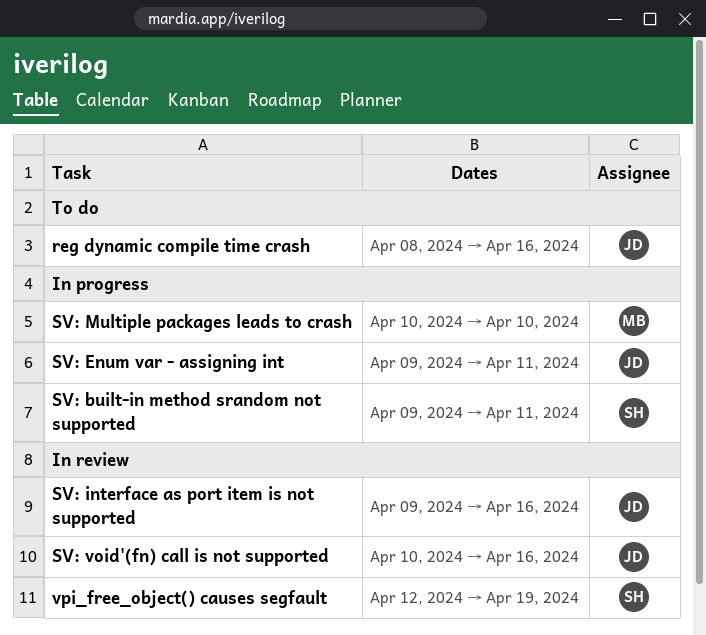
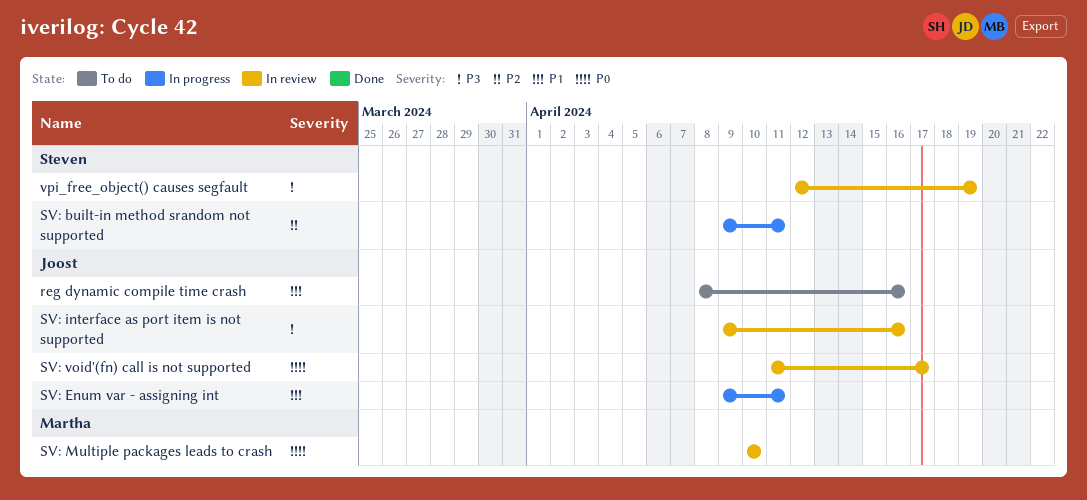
SV: Multiple packages leads to crash, status: In progress -> In review
SV: void'(fn) call is not supported, start: Apr 10 -> Apr 11
SV: void'(fn) call is not supported, due: Apr 16 -> Apr 17

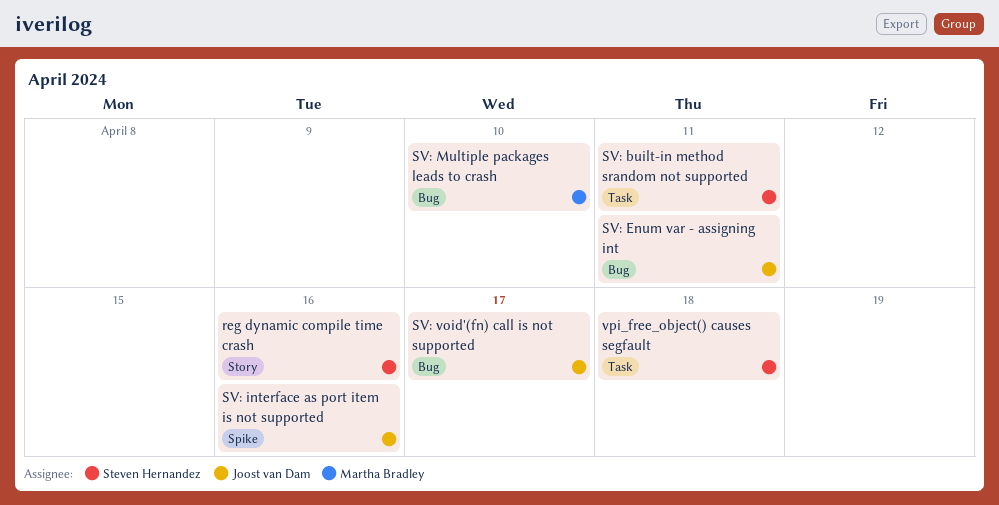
reg dynamic compile time crash, owner: Joost van Dam -> Steven Hernandez
vpi_free_object() causes segfault, due: Apr 19 -> Apr 18

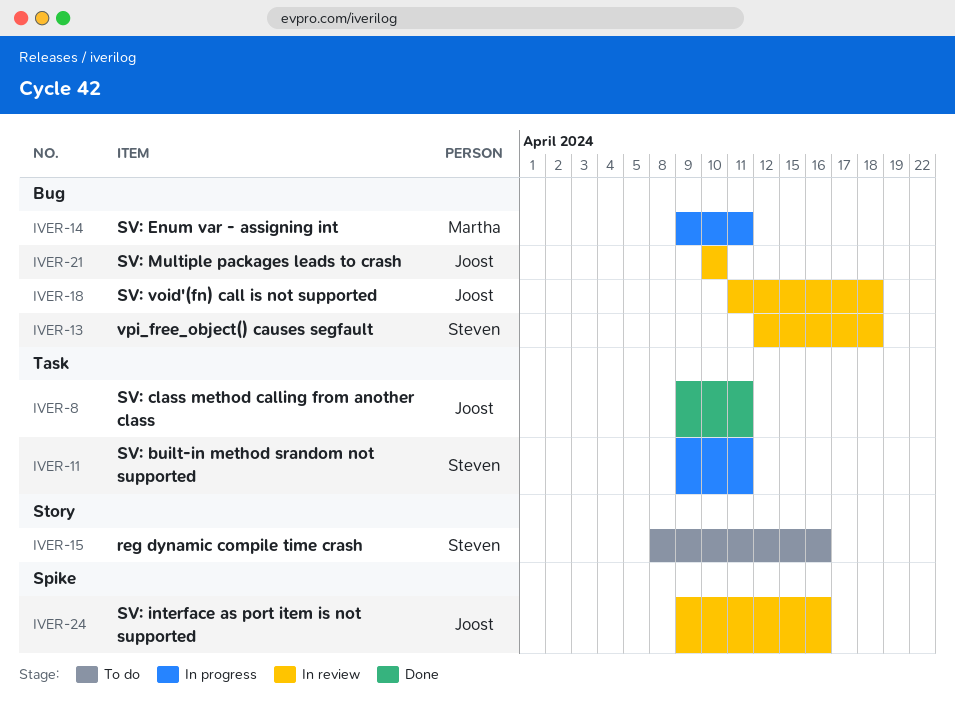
SV: class method calling from another class: none -> present
SV: Enum var - assigning int, owner: Joost van Dam -> Martha Bradley
SV: Multiple packages leads to crash, owner: Martha Bradley -> Joost van Dam
SV: void'(fn) call is not supported, due: Apr 17 -> Apr 18
vpi_free_object() causes segfault, label: Task -> Bug

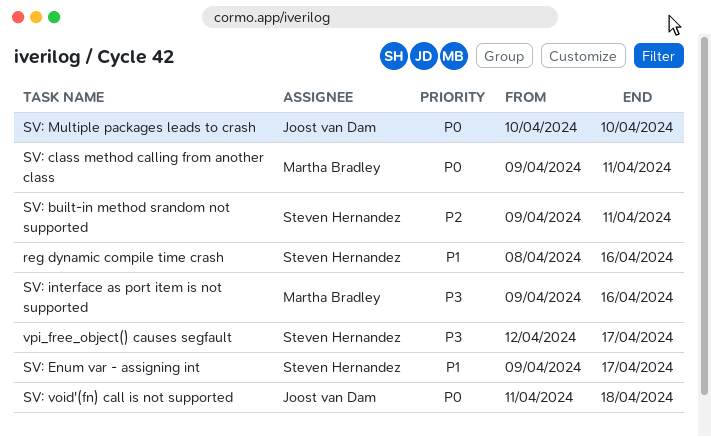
SV: class method calling from another class, owner: Joost van Dam -> Martha Bradley
SV: Enum var - assigning int, owner: Martha Bradley -> Steven Hernandez
SV: Enum var - assigning int, due: Apr 11 -> Apr 17
SV: interface as port item is not supported, owner: Joost van Dam -> Martha Bradley
vpi_free_object() causes segfault, due: Apr 18 -> Apr 17

